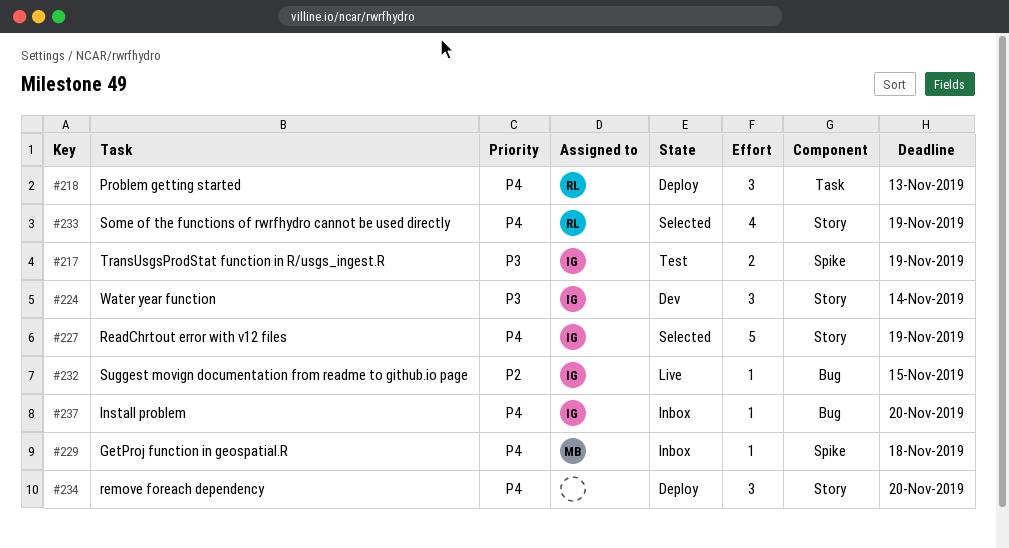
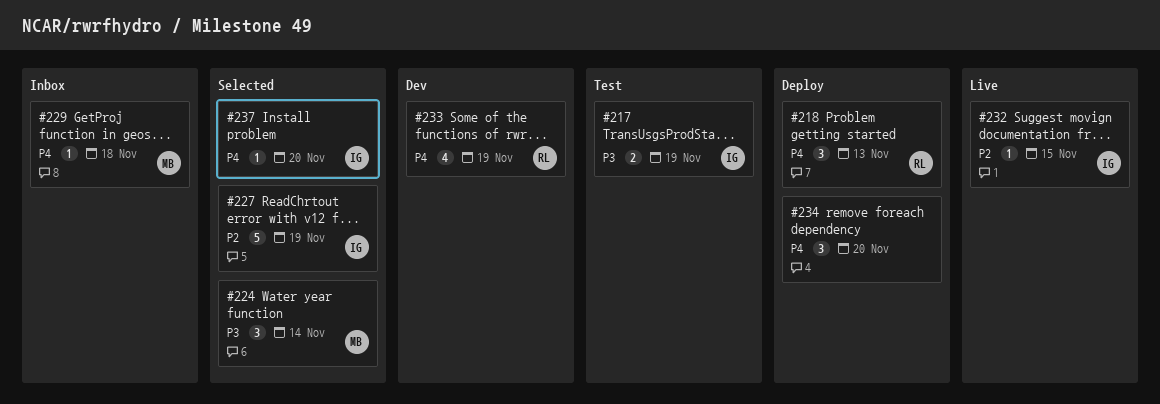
#224, status: Dev -> Selected
#224, owner: IG -> MB
#227, priority: P4 -> P2
#233, status: Selected -> Dev
#237, status: Inbox -> Selected

